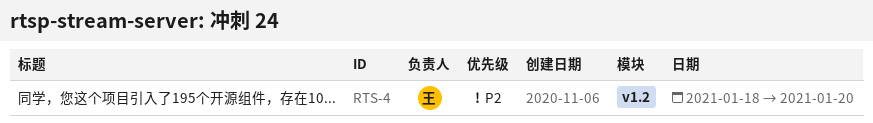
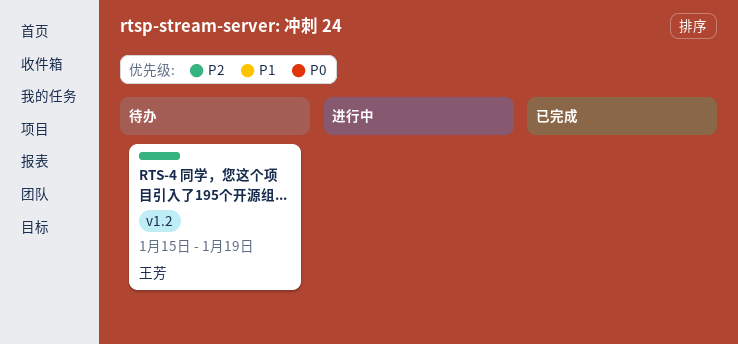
RTS-4, start: Jan 18 -> Jan 15
RTS-4, due: Jan 20 -> Jan 19

